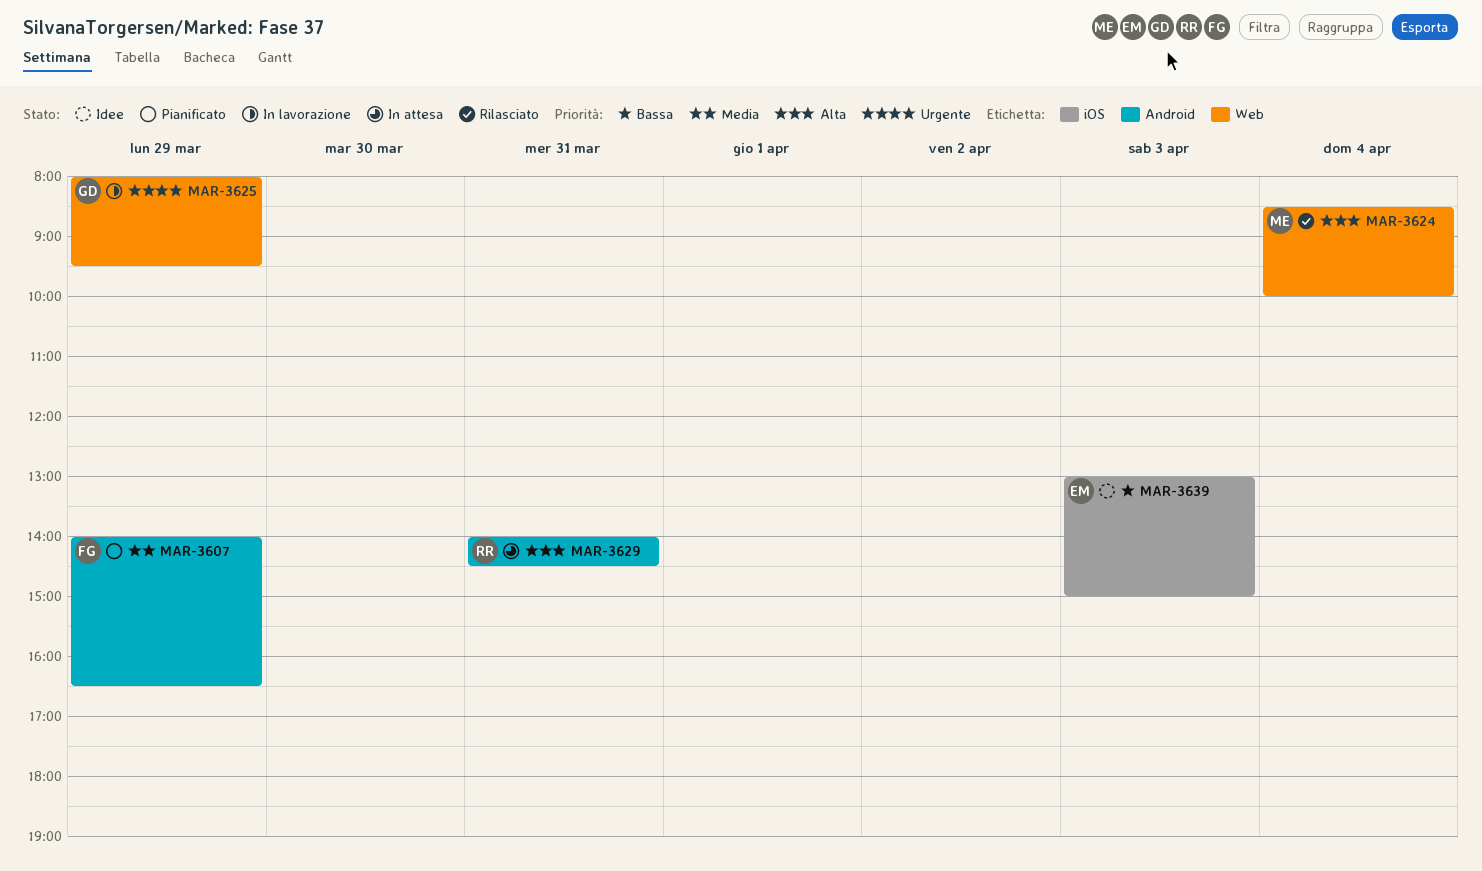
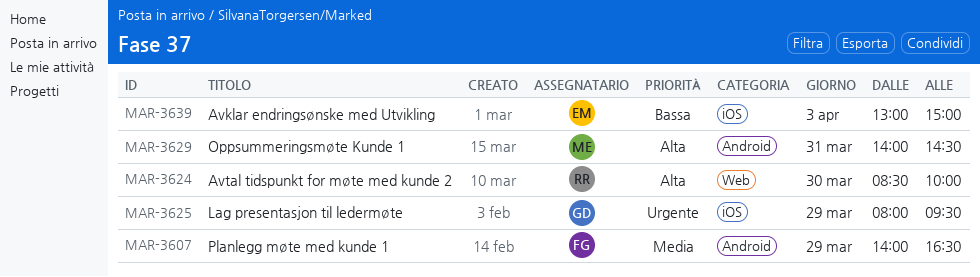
MAR-3624, owner: ME -> RR
MAR-3624, day: Apr 4 -> Mar 30
MAR-3625, label: Web -> iOS
MAR-3629, owner: RR -> ME

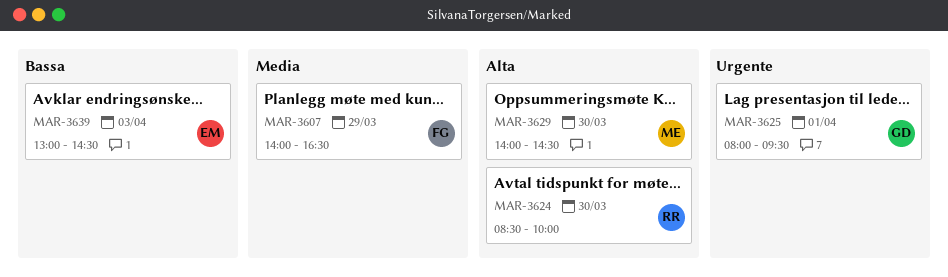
MAR-3625, day: Mar 29 -> Apr 1
MAR-3629, day: Mar 31 -> Mar 30
MAR-3639, ends: 15:00 -> 14:30

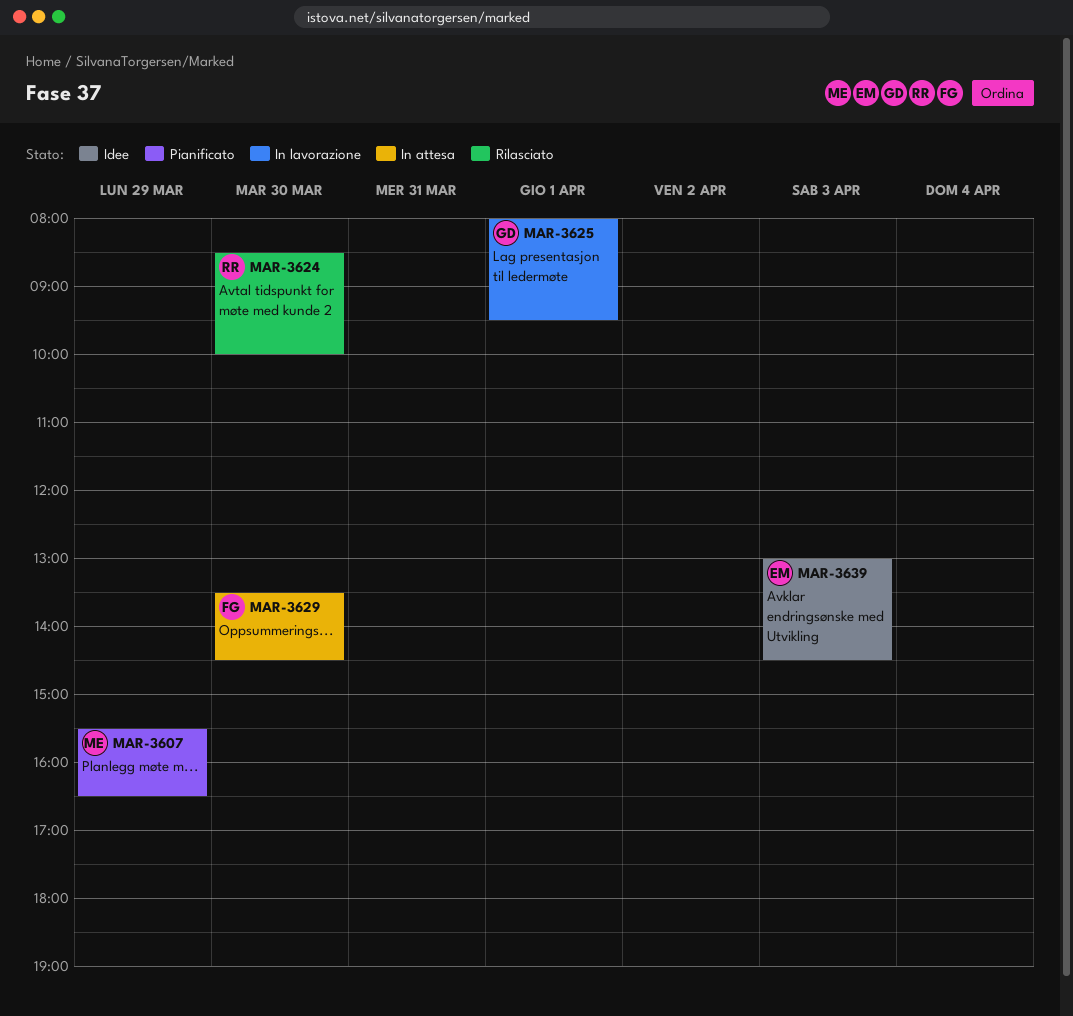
MAR-3607, owner: FG -> ME
MAR-3607, begins: 14:00 -> 15:30
MAR-3629, owner: ME -> FG
MAR-3629, begins: 14:00 -> 13:30

